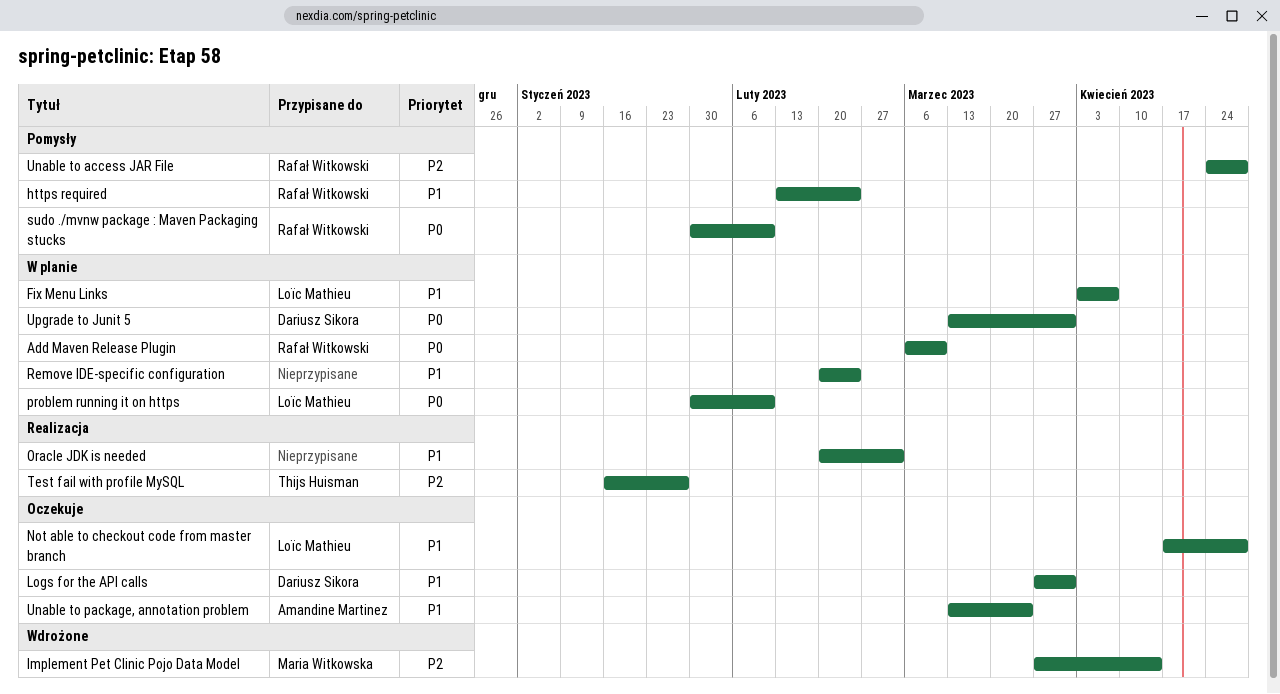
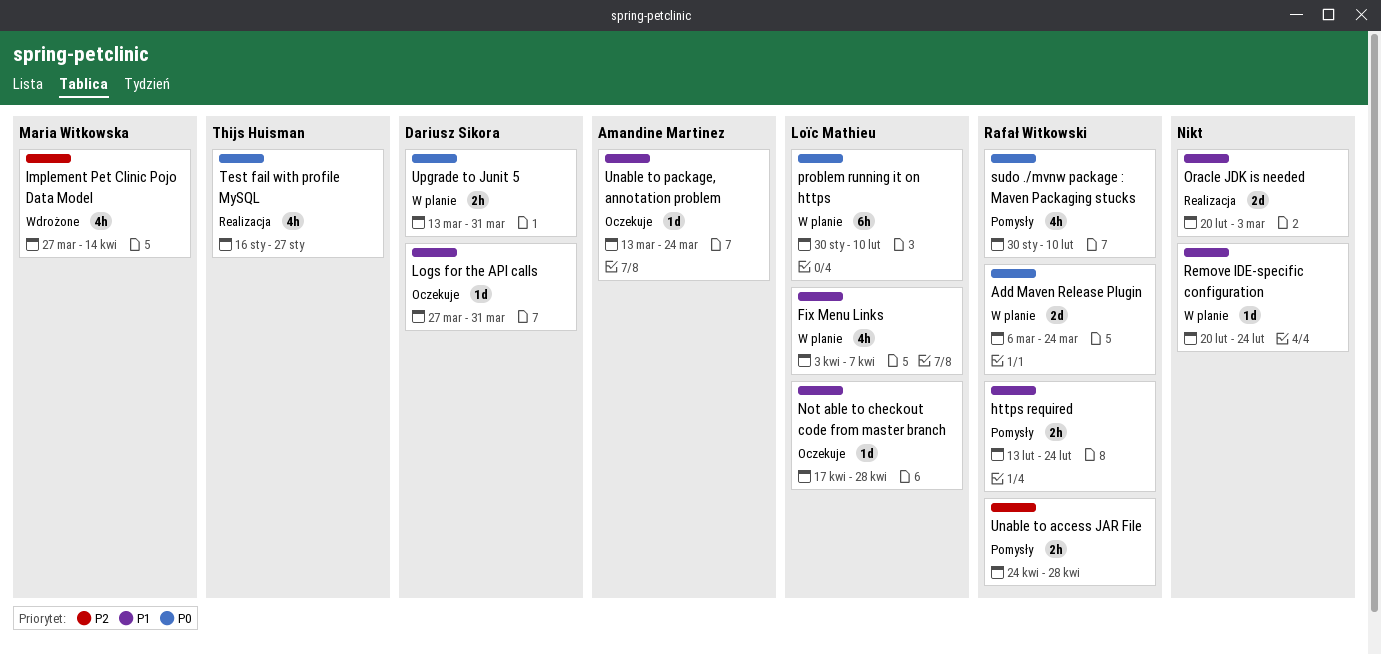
Add Maven Release Plugin, due: Mar 10 -> Mar 24
Test fail with profile MySQL, priority: P2 -> P0

